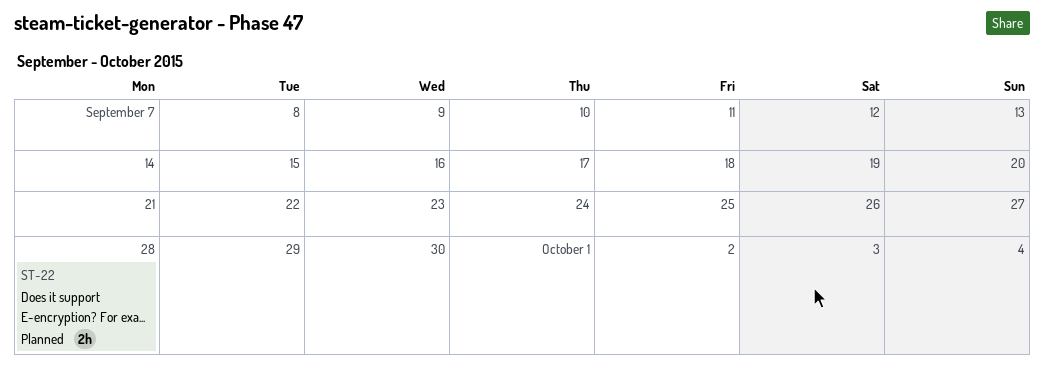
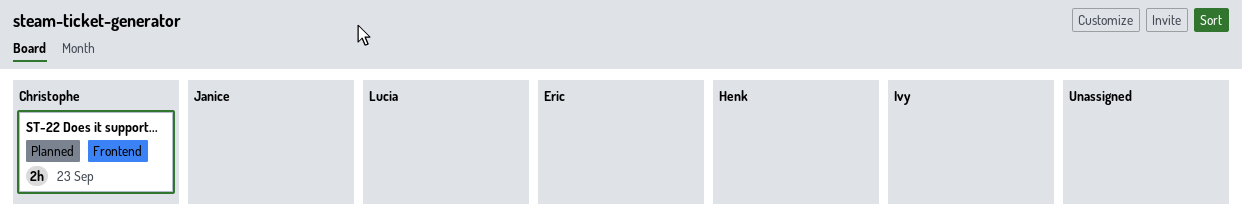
ST-22, due: Sep 28 -> Sep 23

